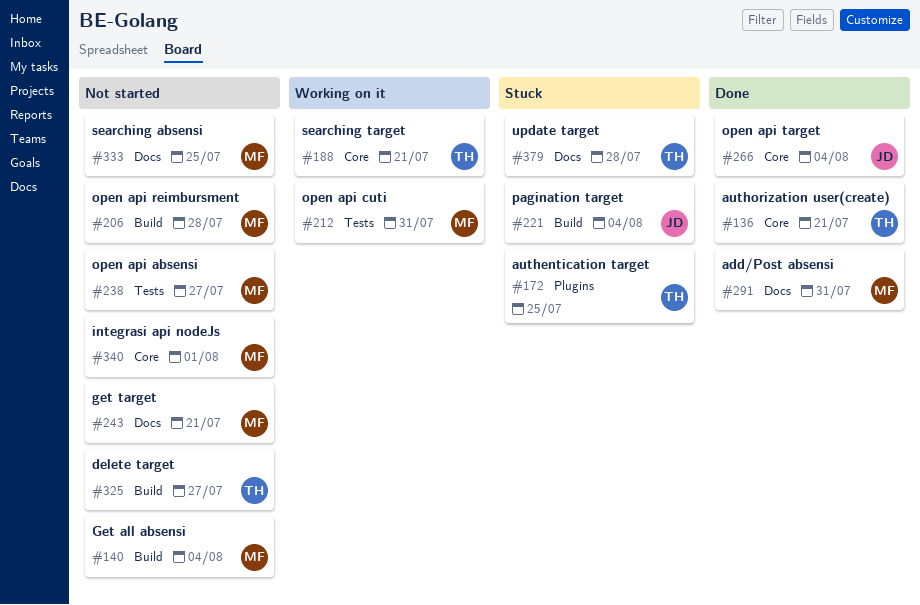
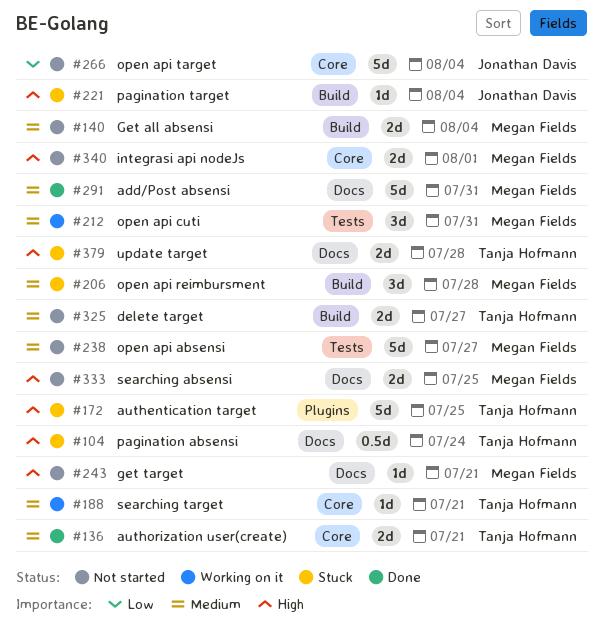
#104: none -> present
#206, status: Not started -> Stuck
#266, status: Done -> Not started

